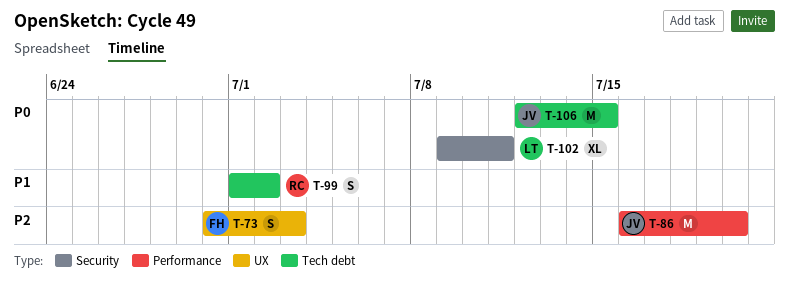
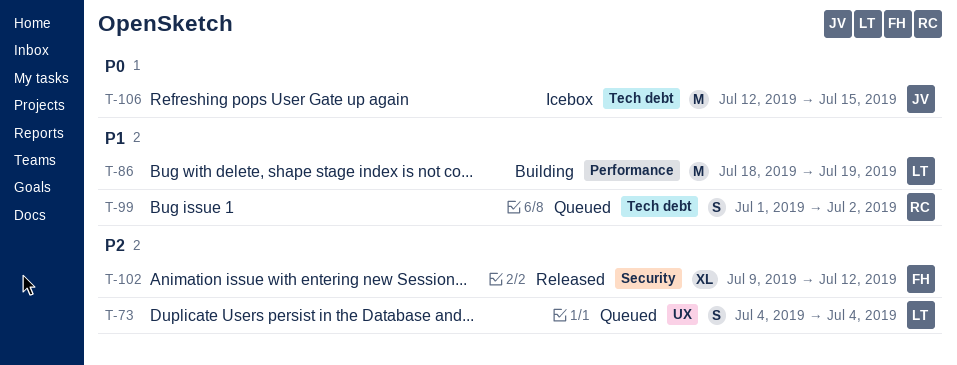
T-73, owner: FH -> LT
T-73, start: Jun 30 -> Jul 4
T-73, due: Jul 3 -> Jul 4
T-86, owner: JV -> LT
T-86, priority: P2 -> P1
T-86, start: Jul 16 -> Jul 18
T-86, due: Jul 20 -> Jul 19
T-102, owner: LT -> FH
T-102, priority: P0 -> P2
T-102, due: Jul 11 -> Jul 12

